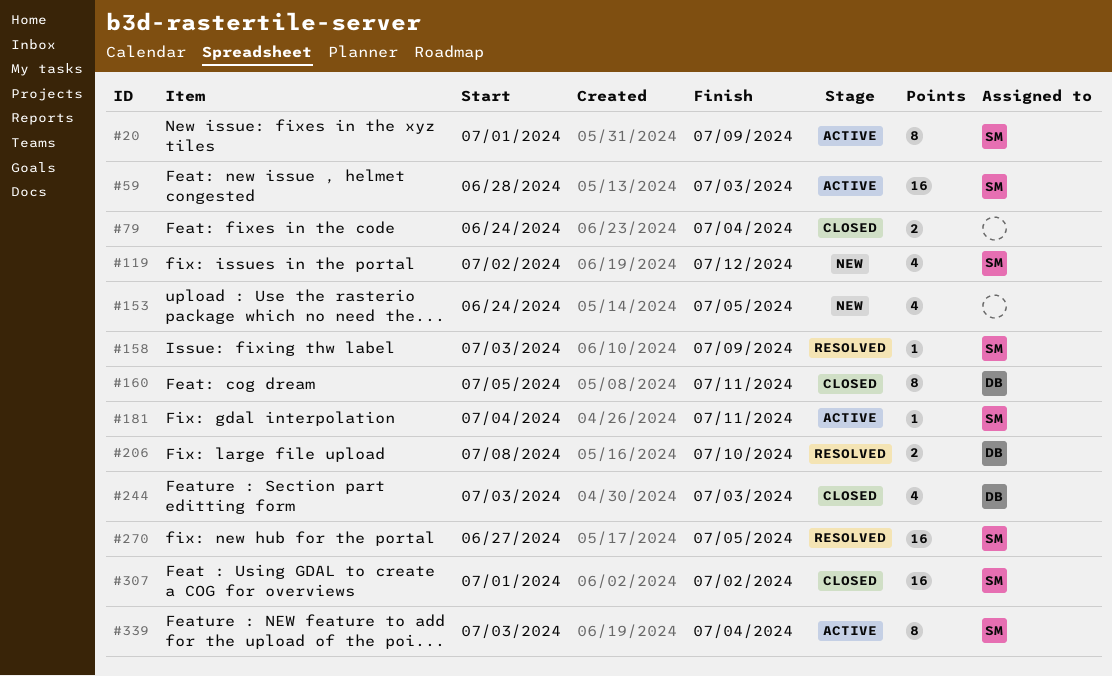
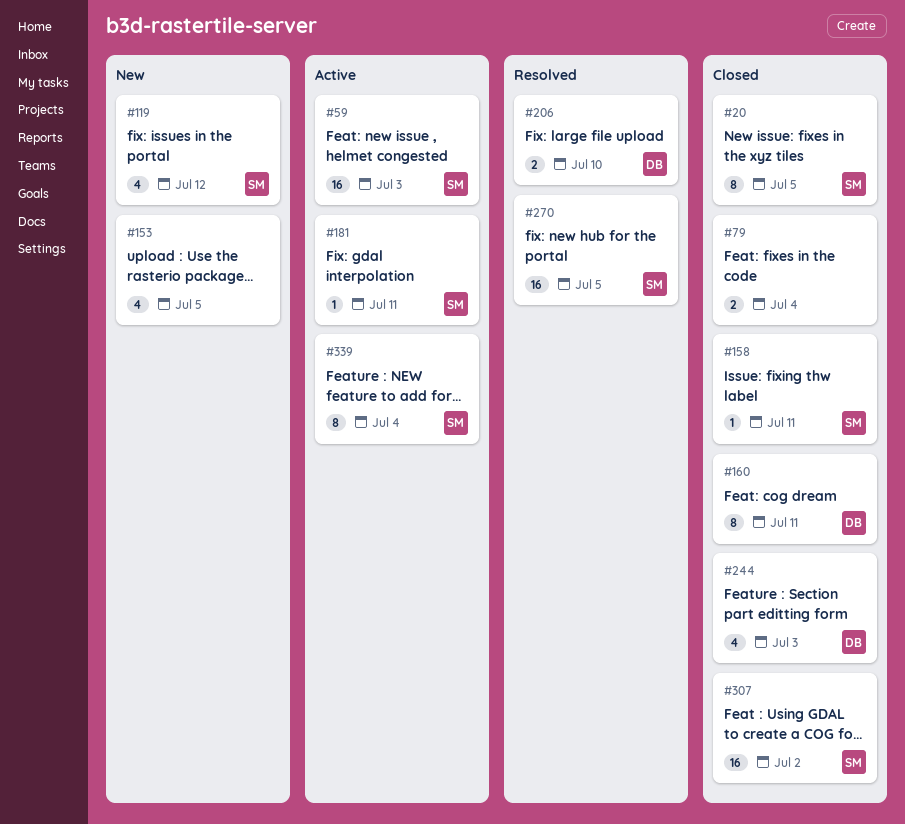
#20, status: Active -> Closed
#20, due: Jul 9 -> Jul 5
#158, status: Resolved -> Closed
#158, due: Jul 9 -> Jul 11

